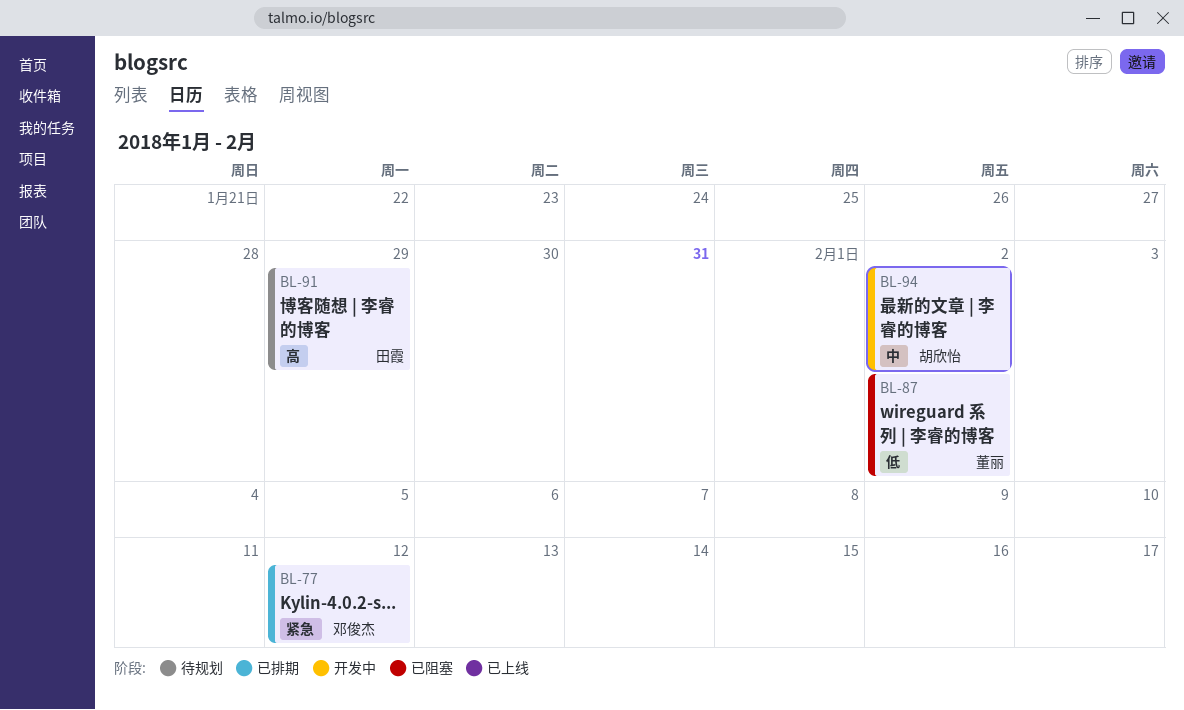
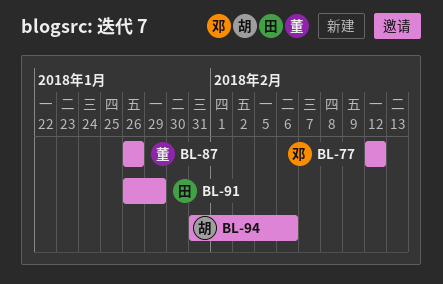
BL-87, due: Feb 2 -> Jan 26
BL-94, due: Feb 2 -> Feb 6

